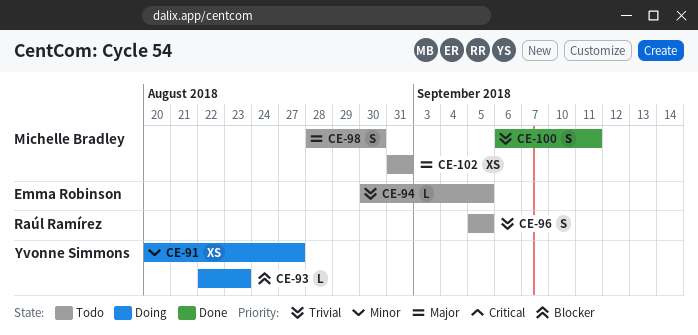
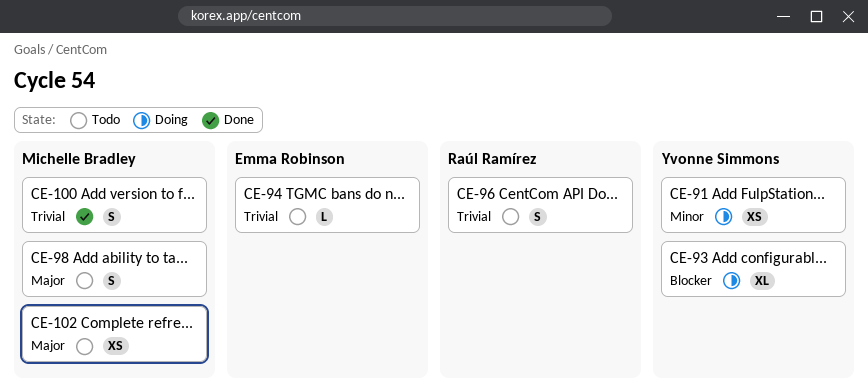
CE-93, estimate: L -> XL

